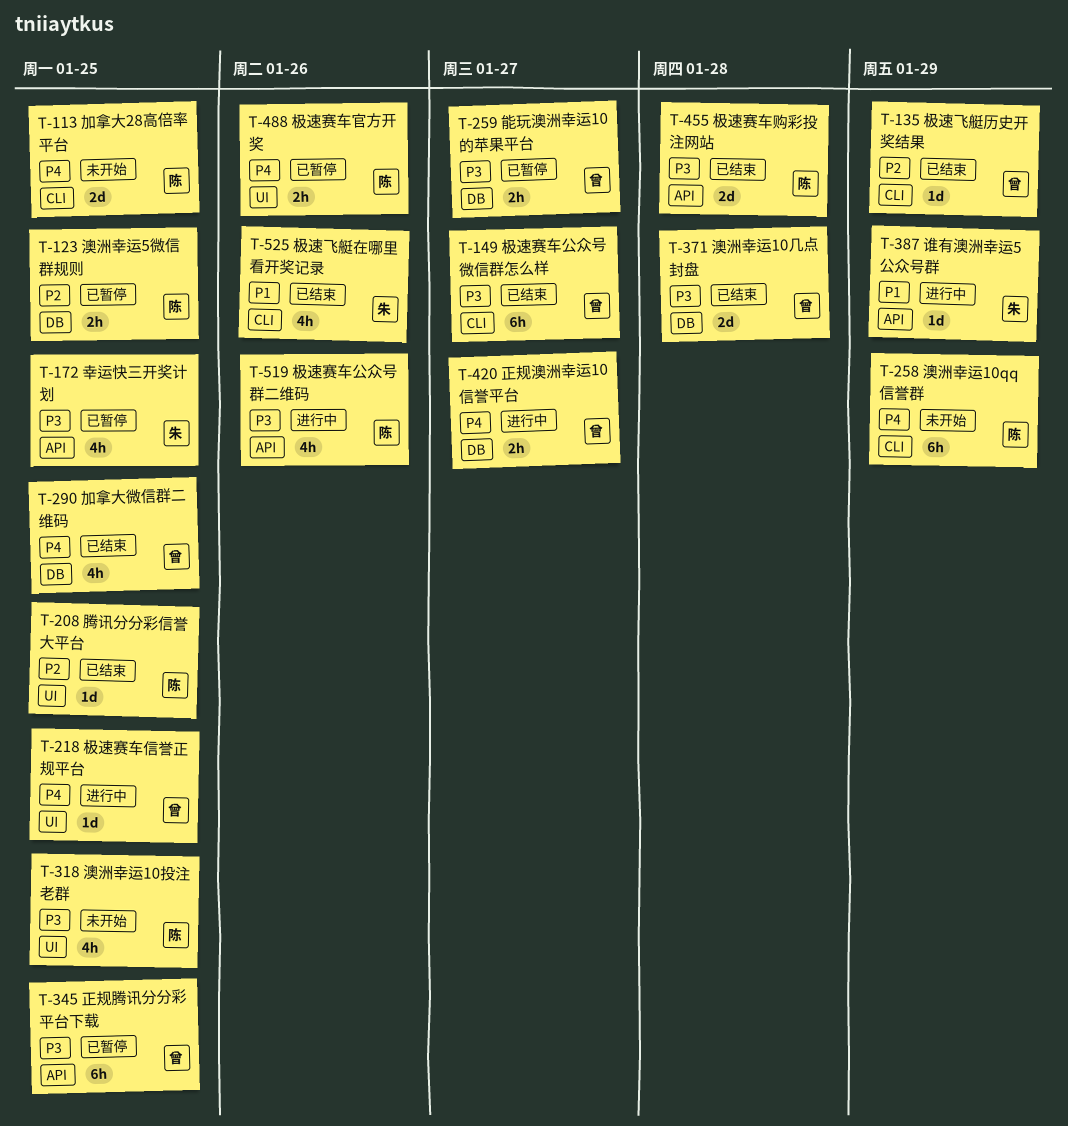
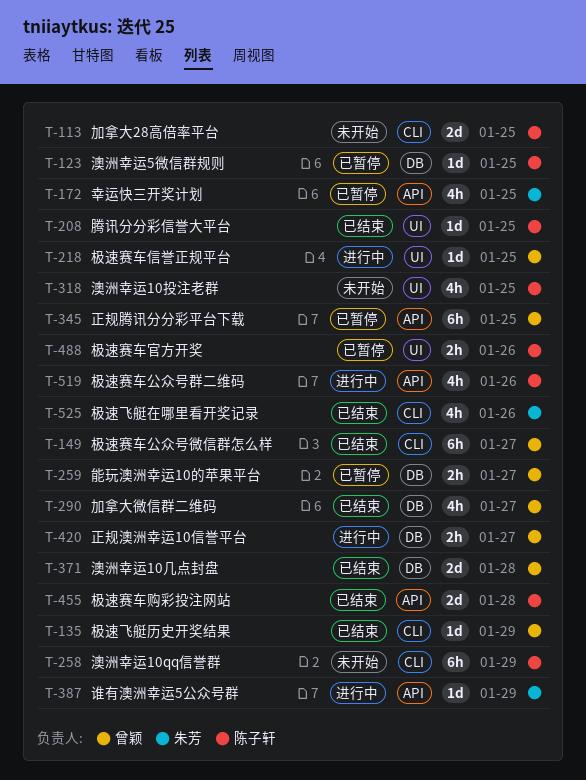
T-123, estimate: 2h -> 1d
T-290, due: Jan 25 -> Jan 27

